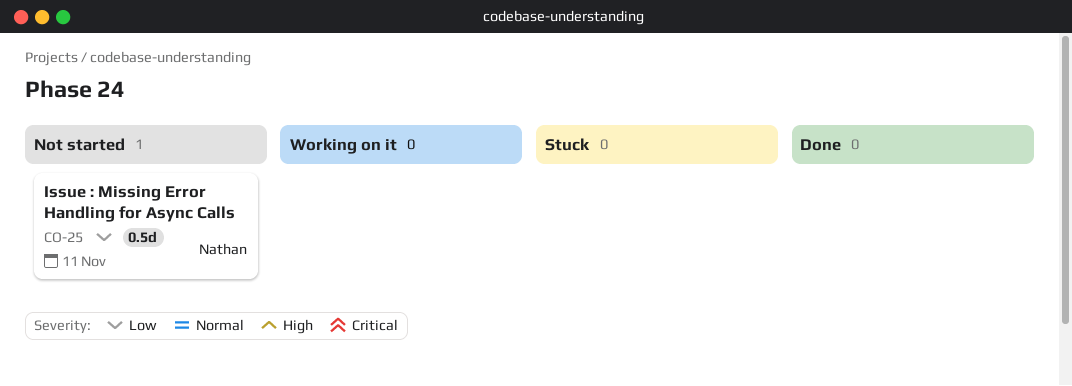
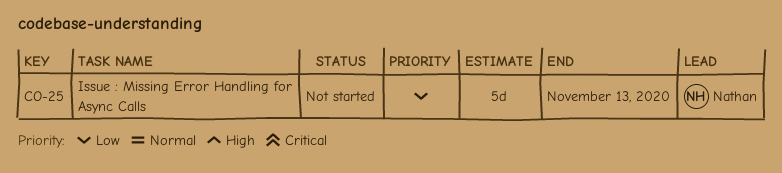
CO-25, estimate: 0.5d -> 5d
CO-25, due: Nov 11 -> Nov 13

